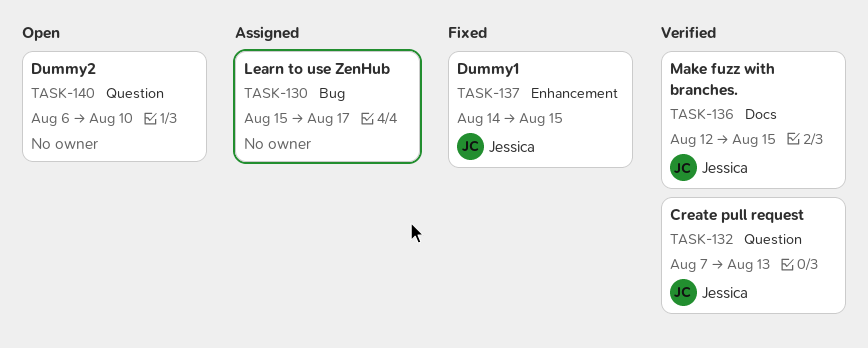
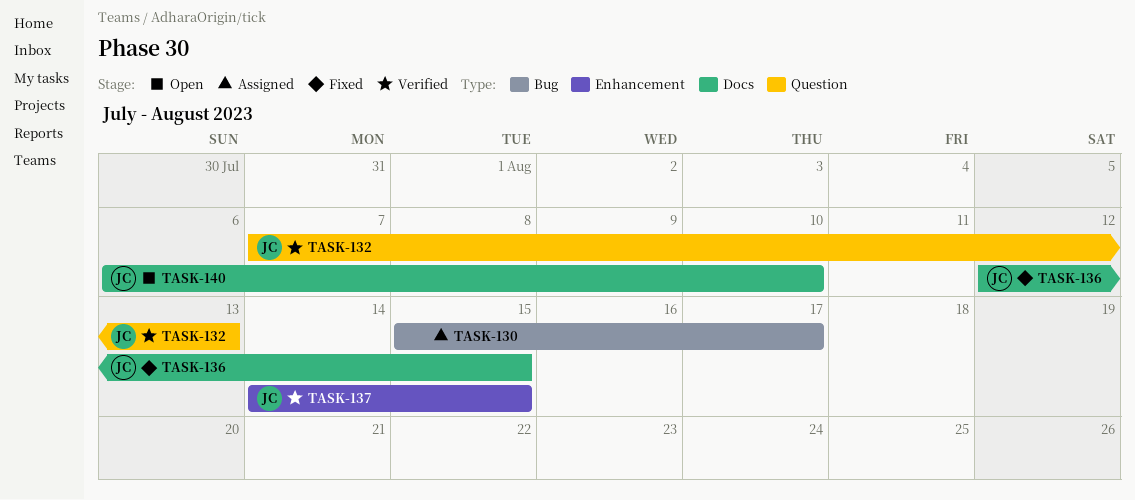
TASK-136, status: Verified -> Fixed
TASK-137, status: Fixed -> Verified
TASK-140, owner: none -> Jessica
TASK-140, label: Question -> Docs

